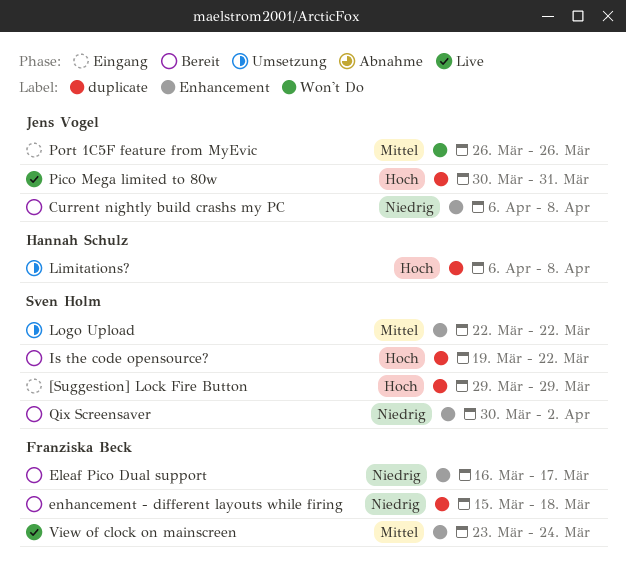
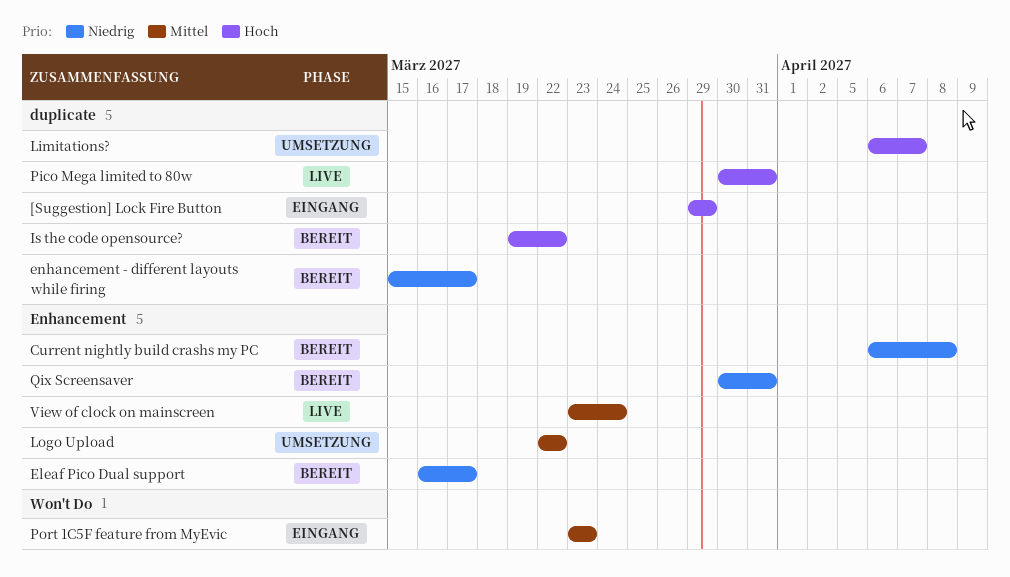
enhancement - different layouts while firing, due: Mar 18 -> Mar 17
Limitations?, due: Apr 8 -> Apr 7
Port 1C5F feature from MyEvic, start: Mar 26 -> Mar 23
Port 1C5F feature from MyEvic, due: Mar 26 -> Mar 23
Qix Screensaver, due: Apr 2 -> Mar 31

